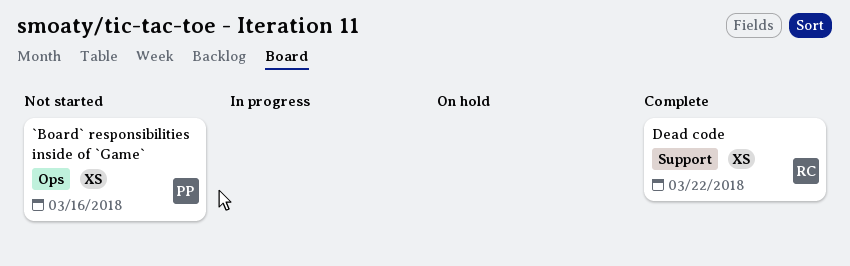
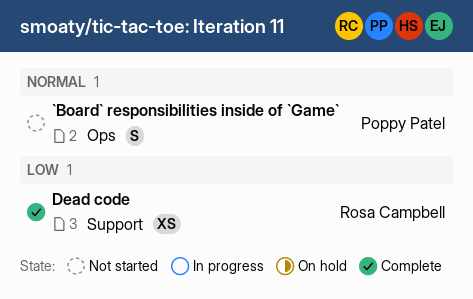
`Board` responsibilities inside of `Game`, estimate: XS -> S

